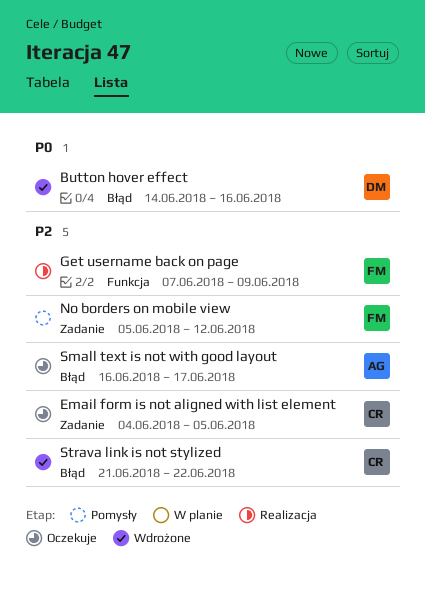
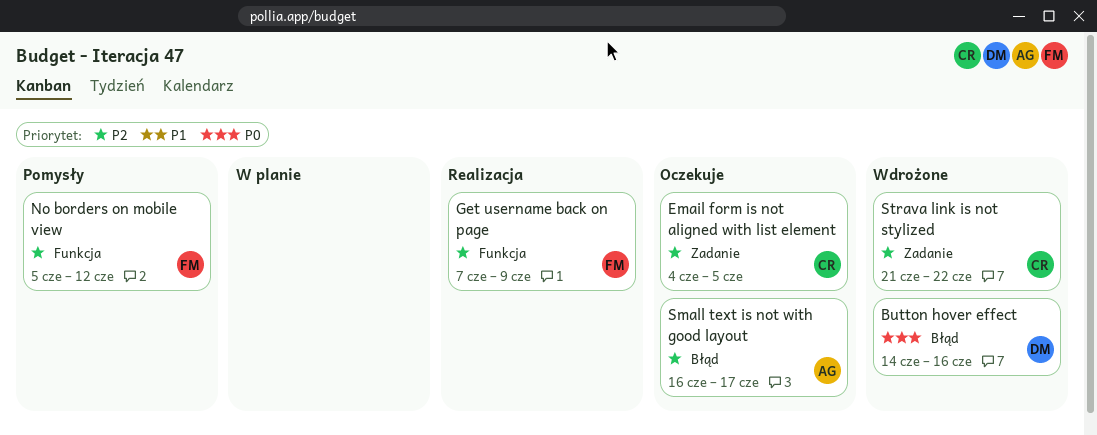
No borders on mobile view, label: Zadanie -> Funkcja
Strava link is not stylized, label: Błąd -> Zadanie

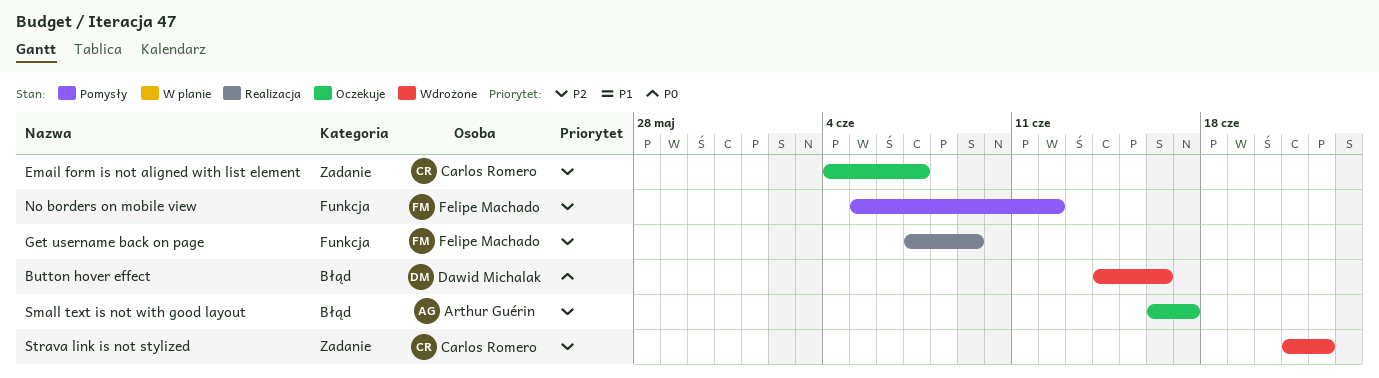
Email form is not aligned with list element, due: Jun 5 -> Jun 7

